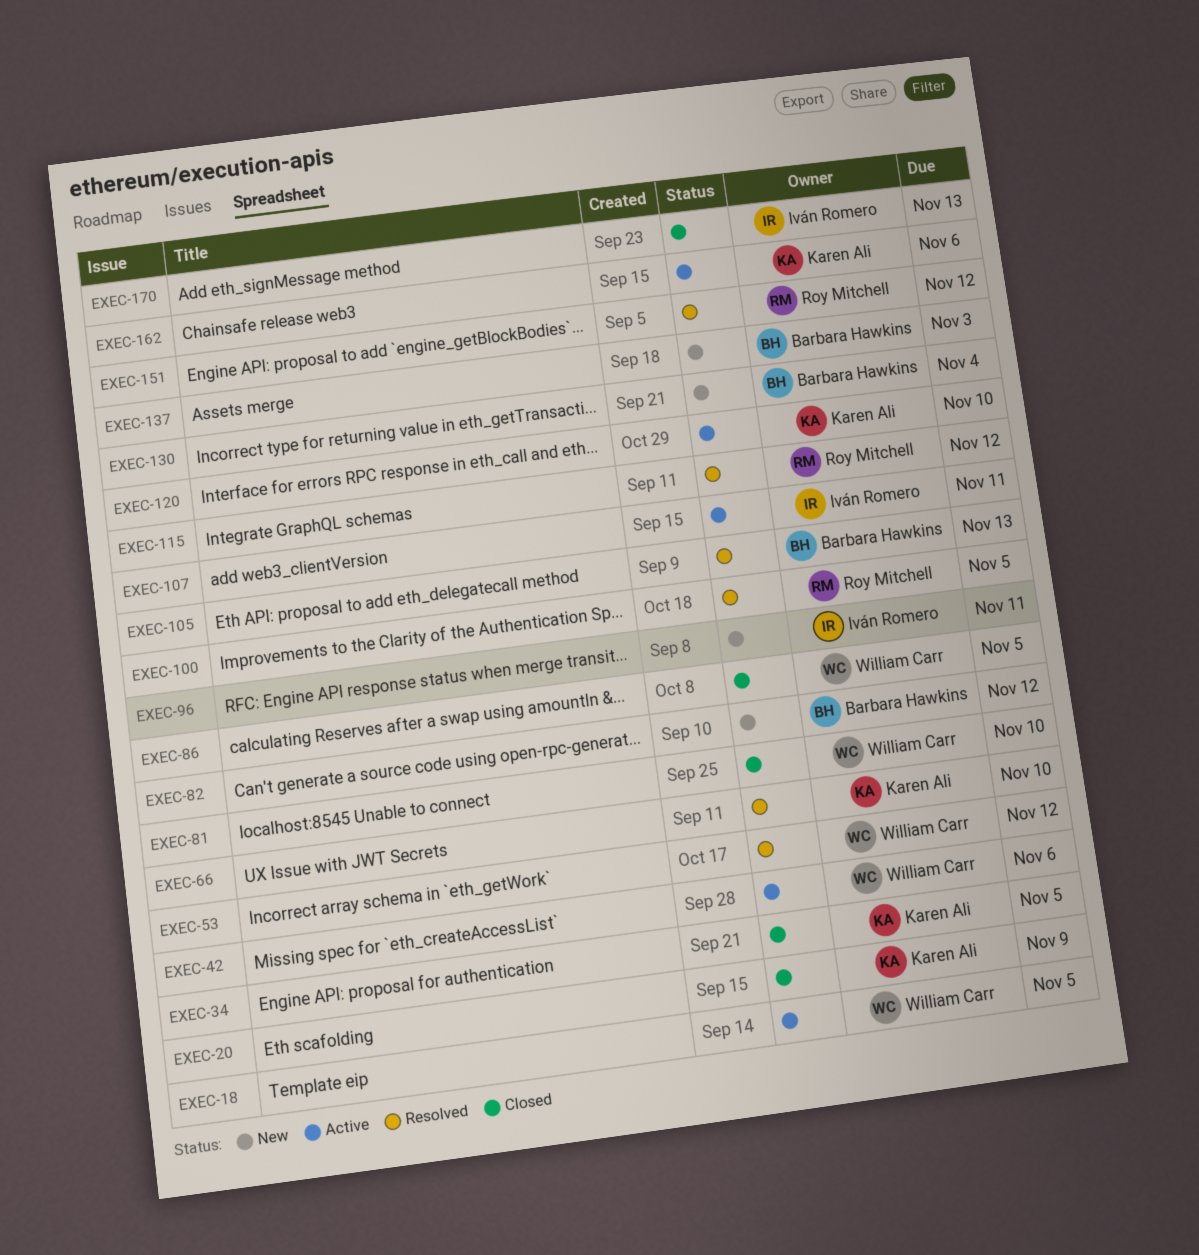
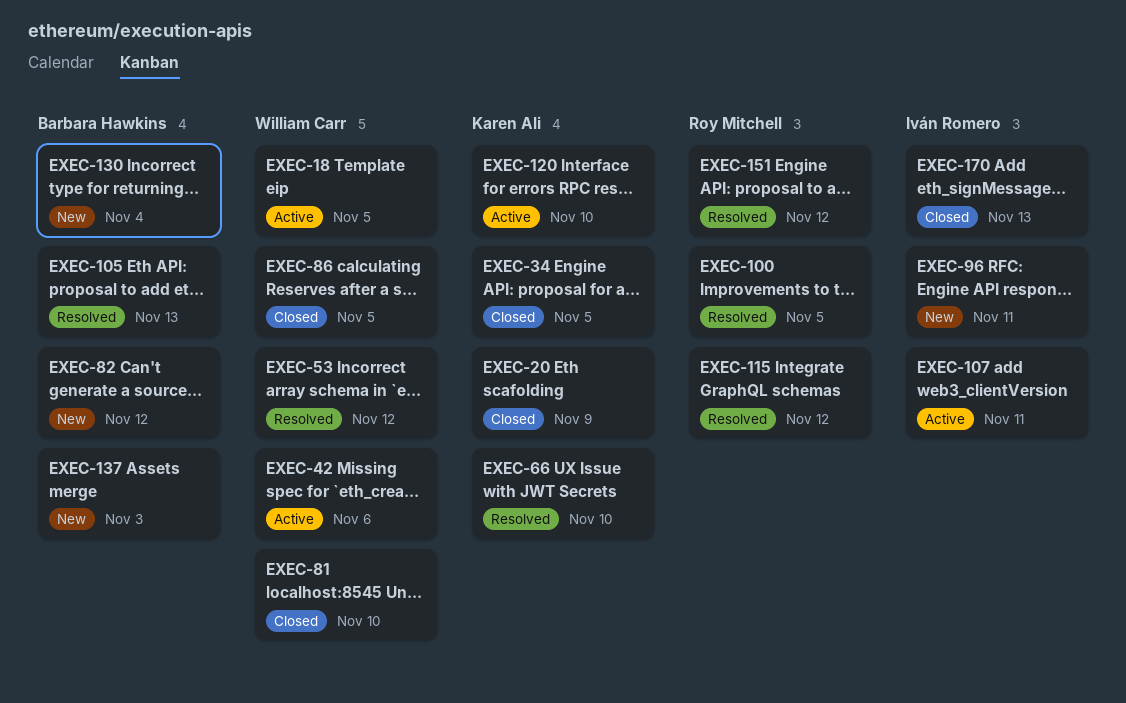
EXEC-162: present -> none

